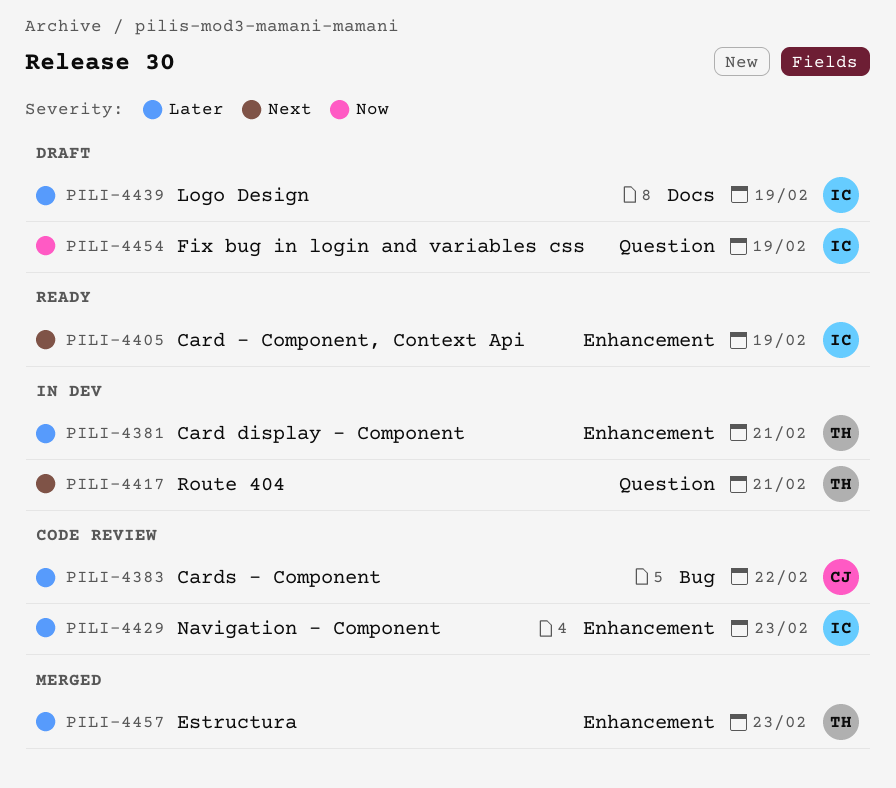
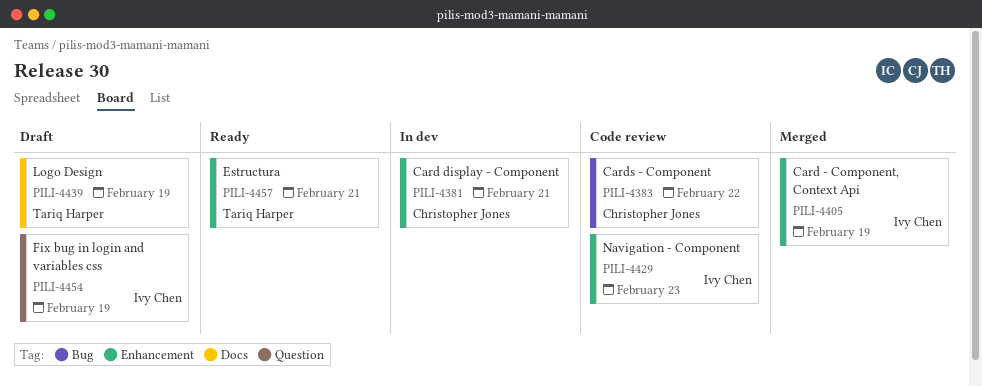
PILI-4381, owner: Tariq Harper -> Christopher Jones
PILI-4405, status: Ready -> Merged
PILI-4417: present -> none
PILI-4439, owner: Ivy Chen -> Tariq Harper
PILI-4457, status: Merged -> Ready
PILI-4457, due: Feb 23 -> Feb 21

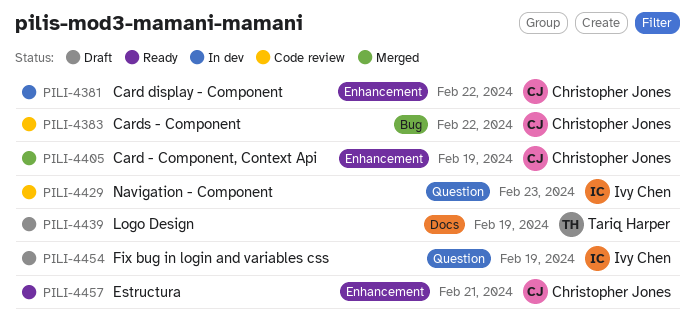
PILI-4381, due: Feb 21 -> Feb 22
PILI-4405, owner: Ivy Chen -> Christopher Jones
PILI-4429, label: Enhancement -> Question
PILI-4457, owner: Tariq Harper -> Christopher Jones

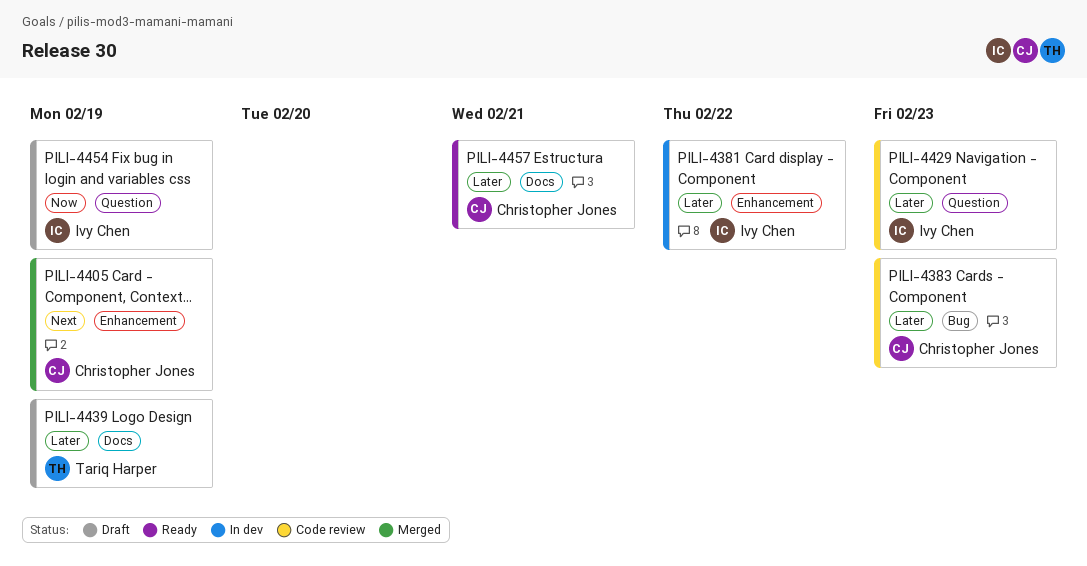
PILI-4381, owner: Christopher Jones -> Ivy Chen
PILI-4383, due: Feb 22 -> Feb 23
PILI-4457, label: Enhancement -> Docs

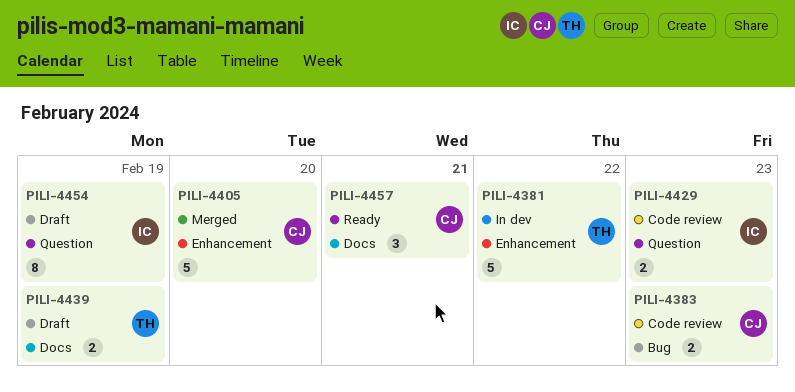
PILI-4381, owner: Ivy Chen -> Tariq Harper
PILI-4405, due: Feb 19 -> Feb 20

